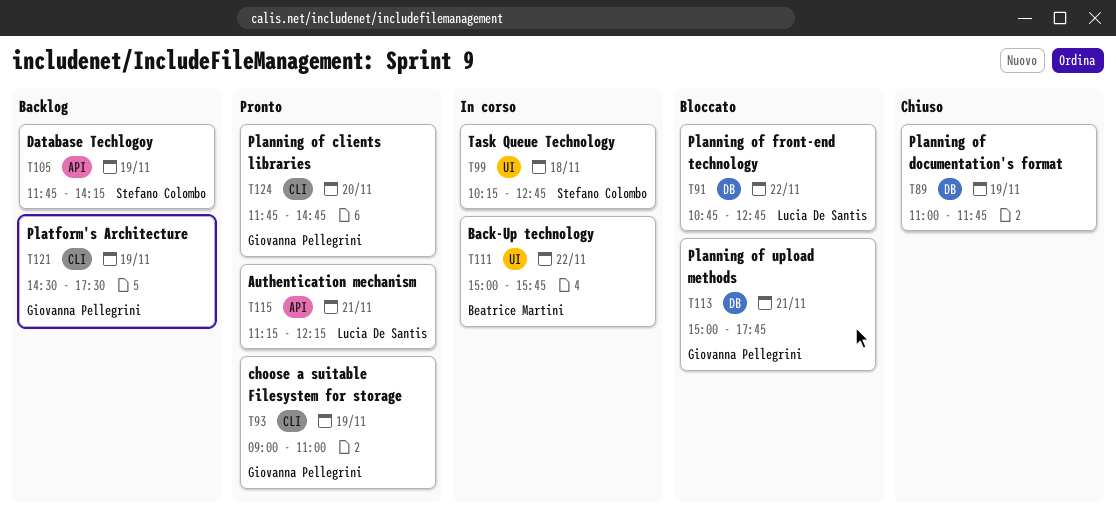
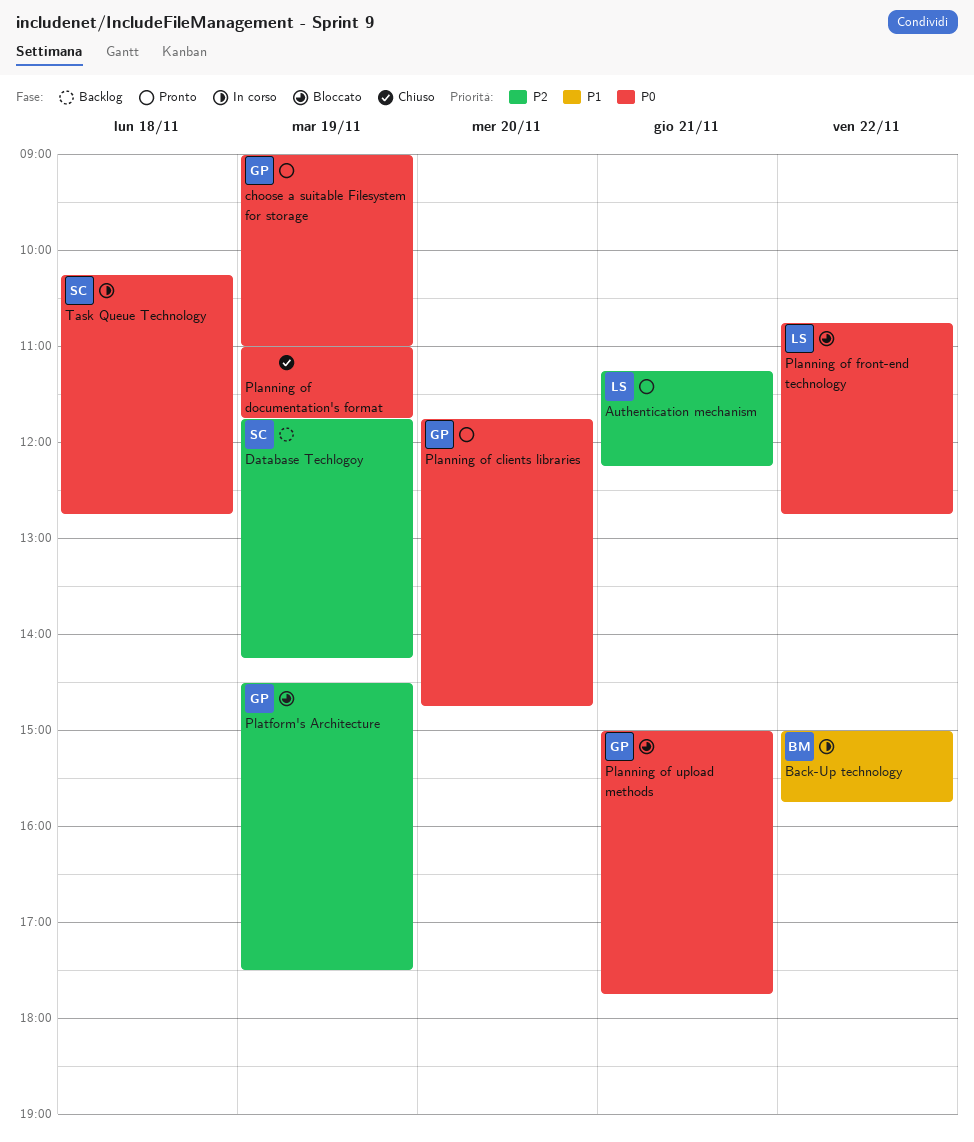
Platform's Architecture, status: Backlog -> Bloccato

